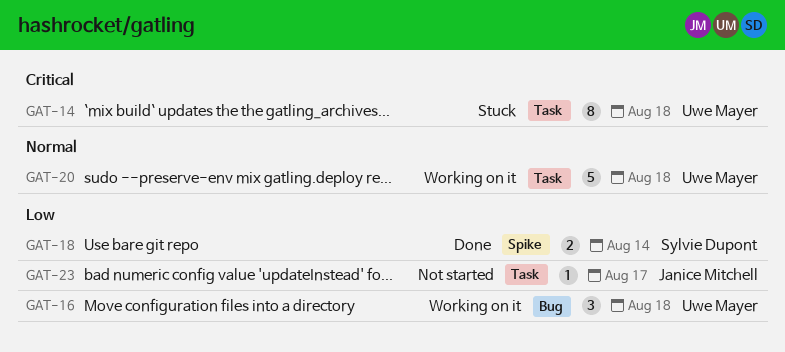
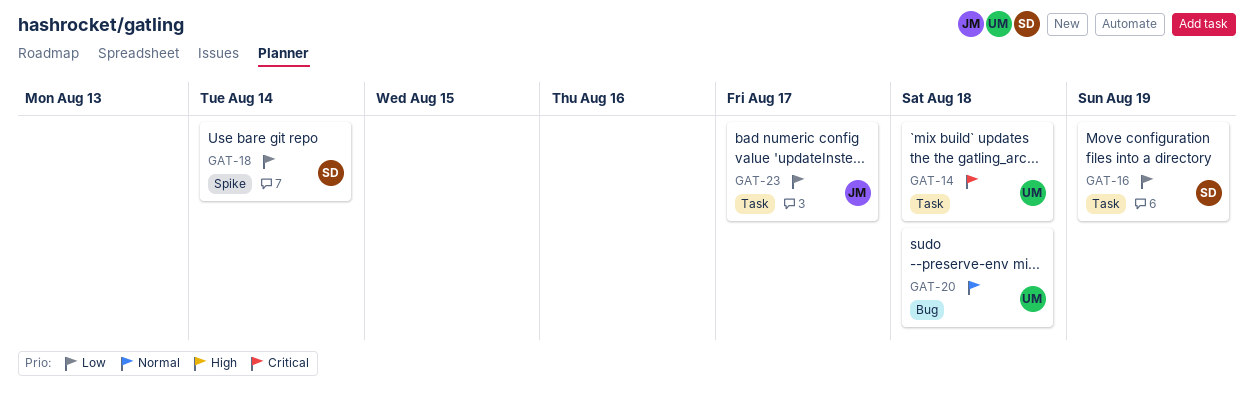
GAT-16, owner: Uwe Mayer -> Sylvie Dupont
GAT-16, label: Bug -> Task
GAT-16, due: Aug 18 -> Aug 19
GAT-20, label: Task -> Bug

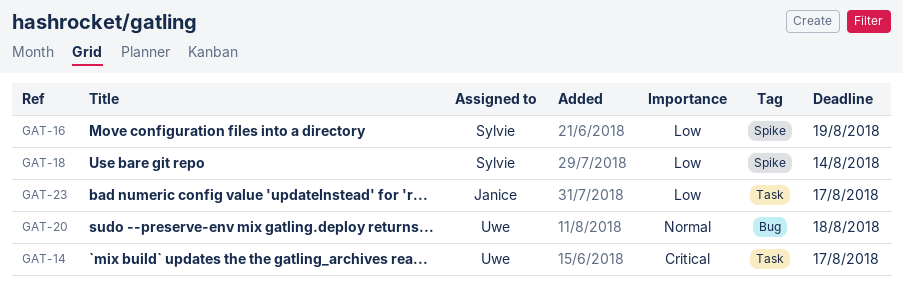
GAT-14, due: Aug 18 -> Aug 17
GAT-16, label: Task -> Spike

